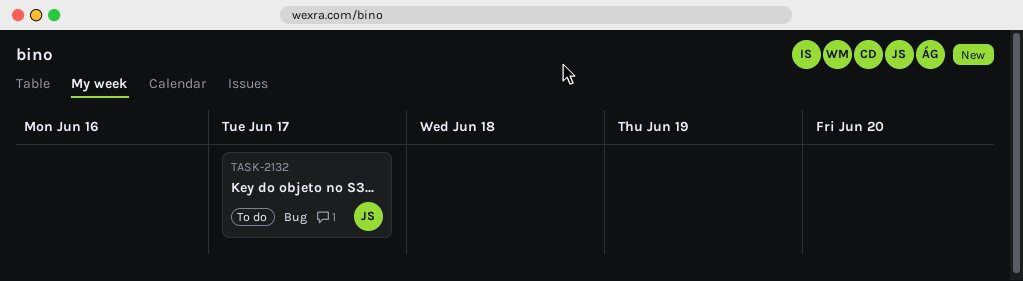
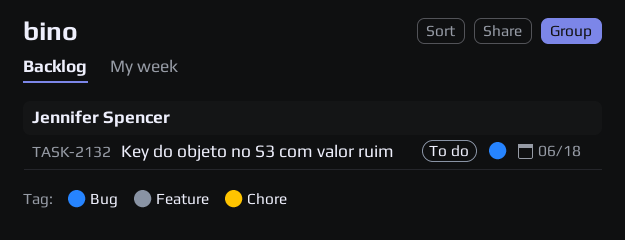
TASK-2132, due: Jun 17 -> Jun 18

